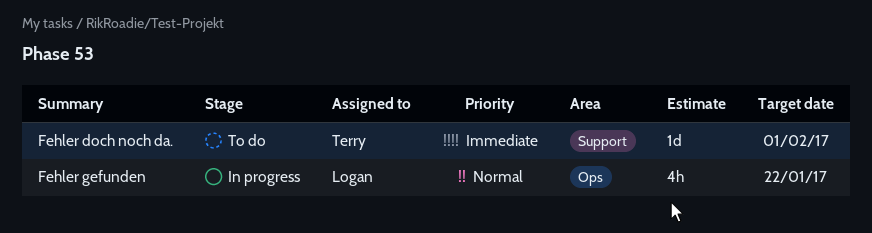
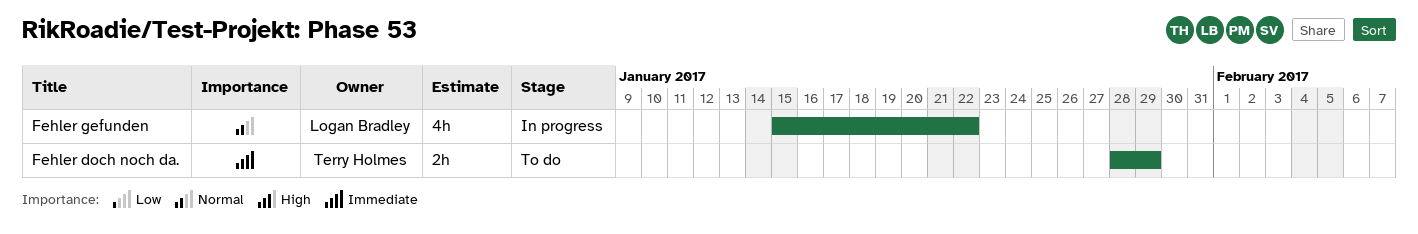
Fehler doch noch da., estimate: 1d -> 2h
Fehler doch noch da., due: Feb 1 -> Jan 29

